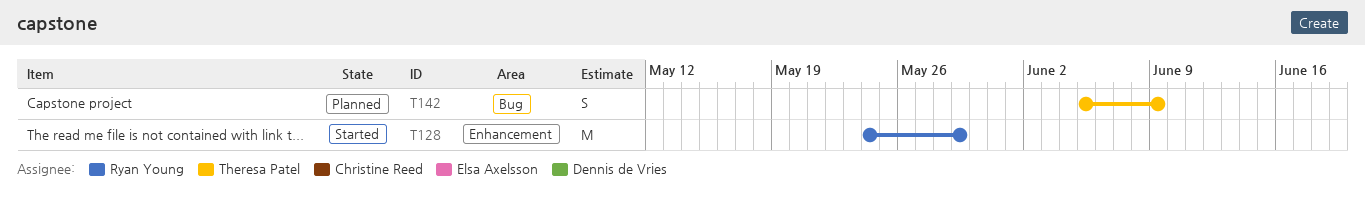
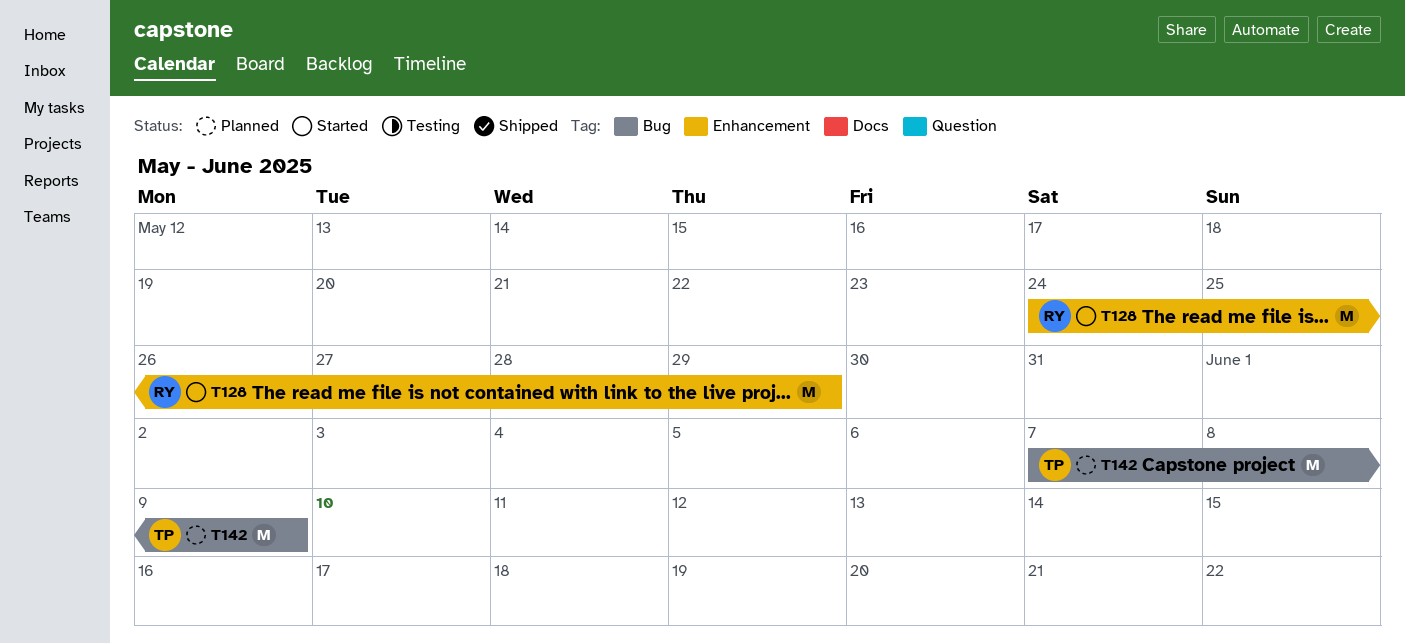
T142, estimate: S -> M
T142, start: Jun 5 -> Jun 7

